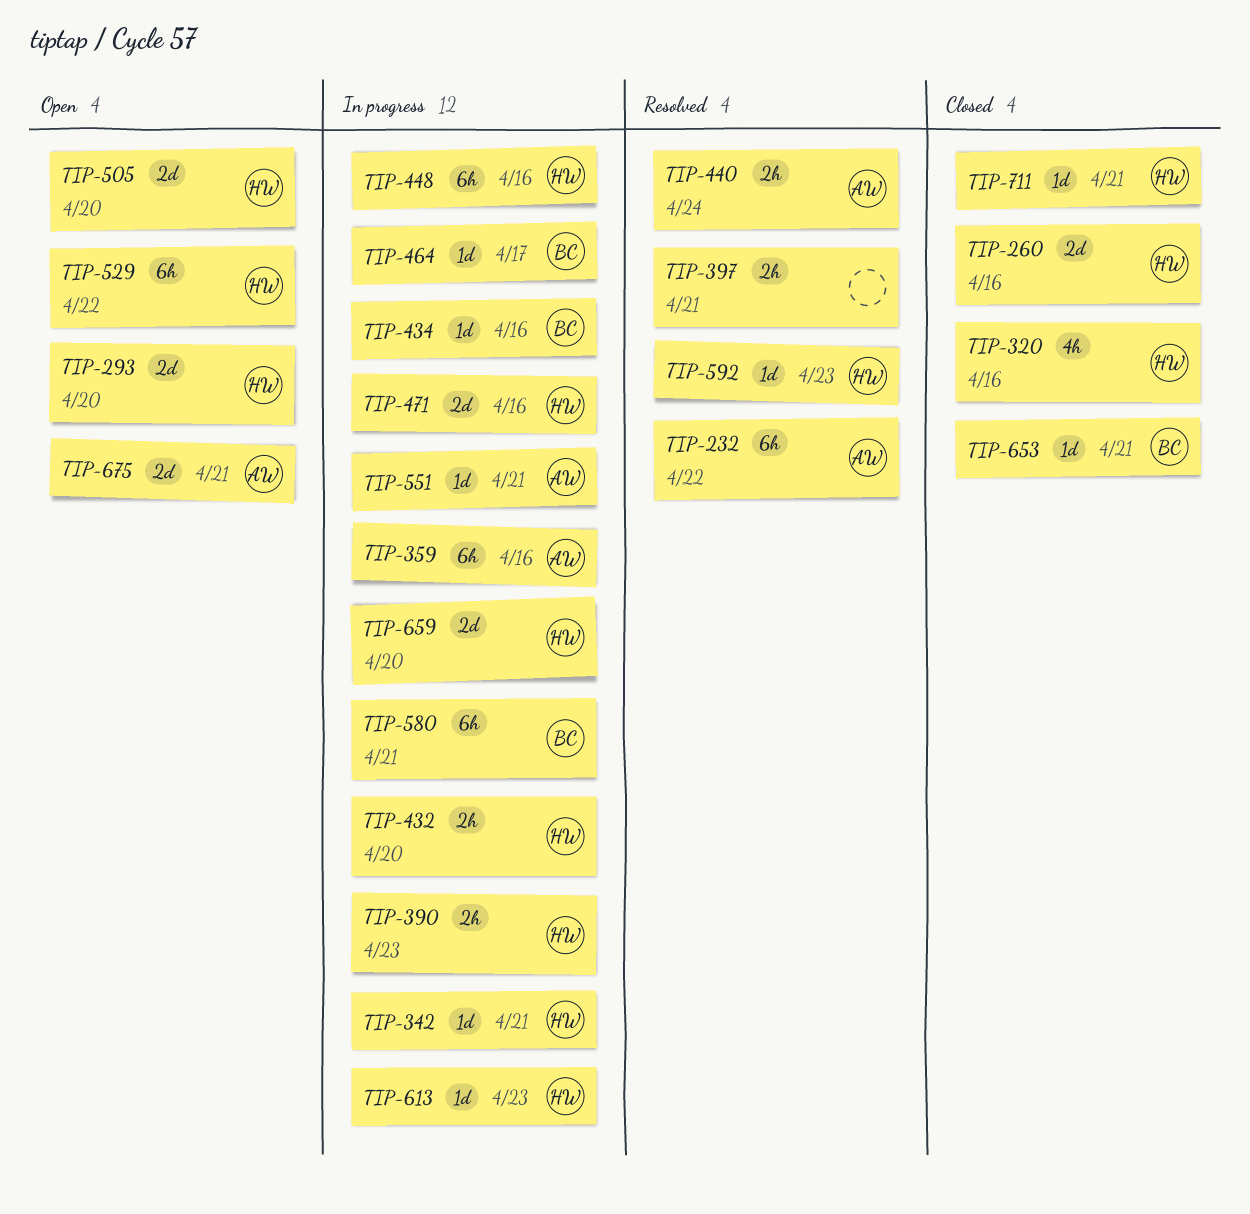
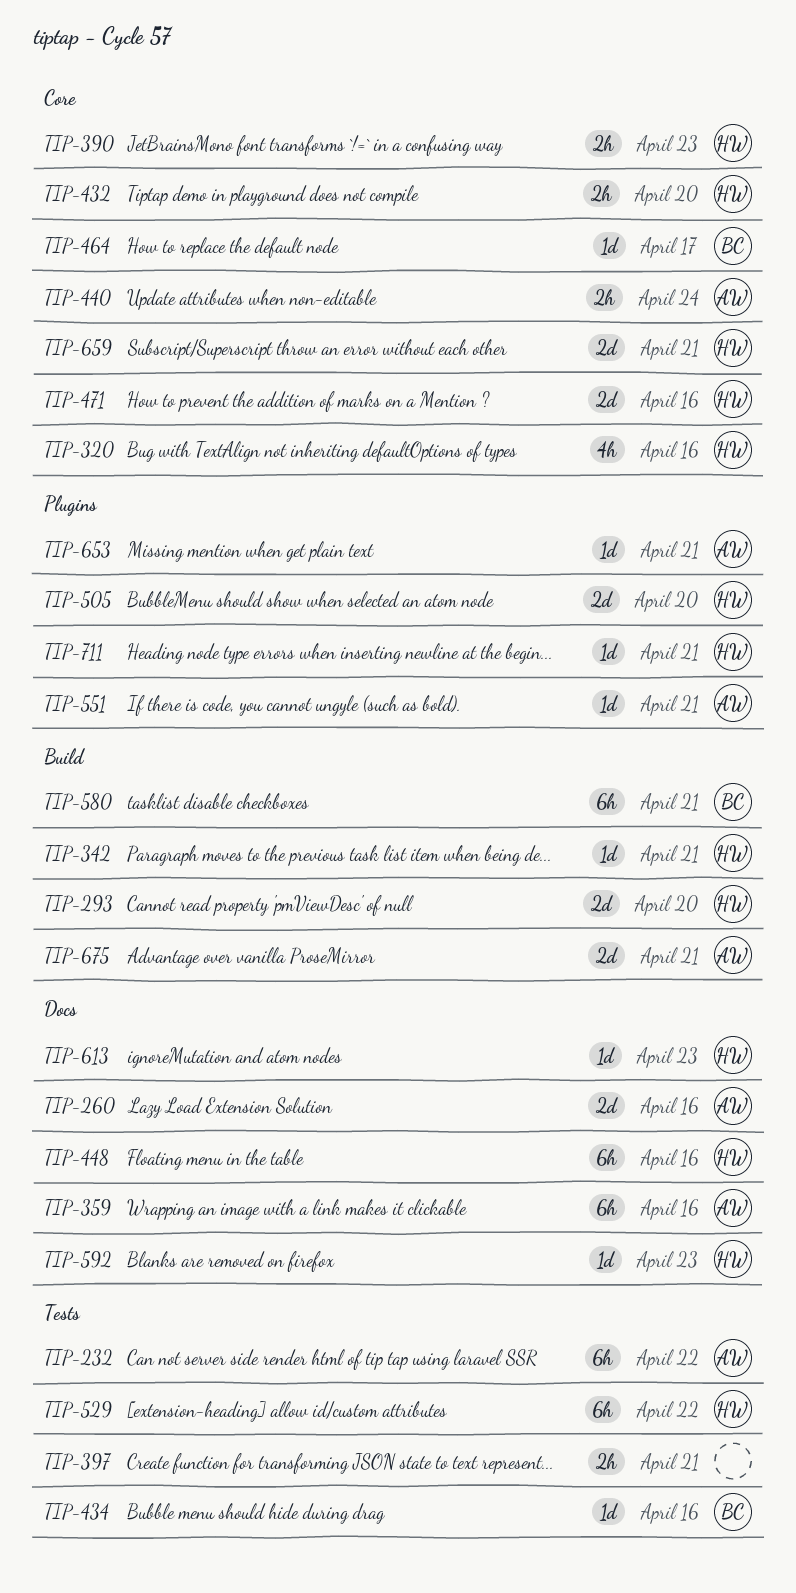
TIP-260, owner: HW -> AW
TIP-653, owner: BC -> AW
TIP-659, due: Apr 20 -> Apr 21

